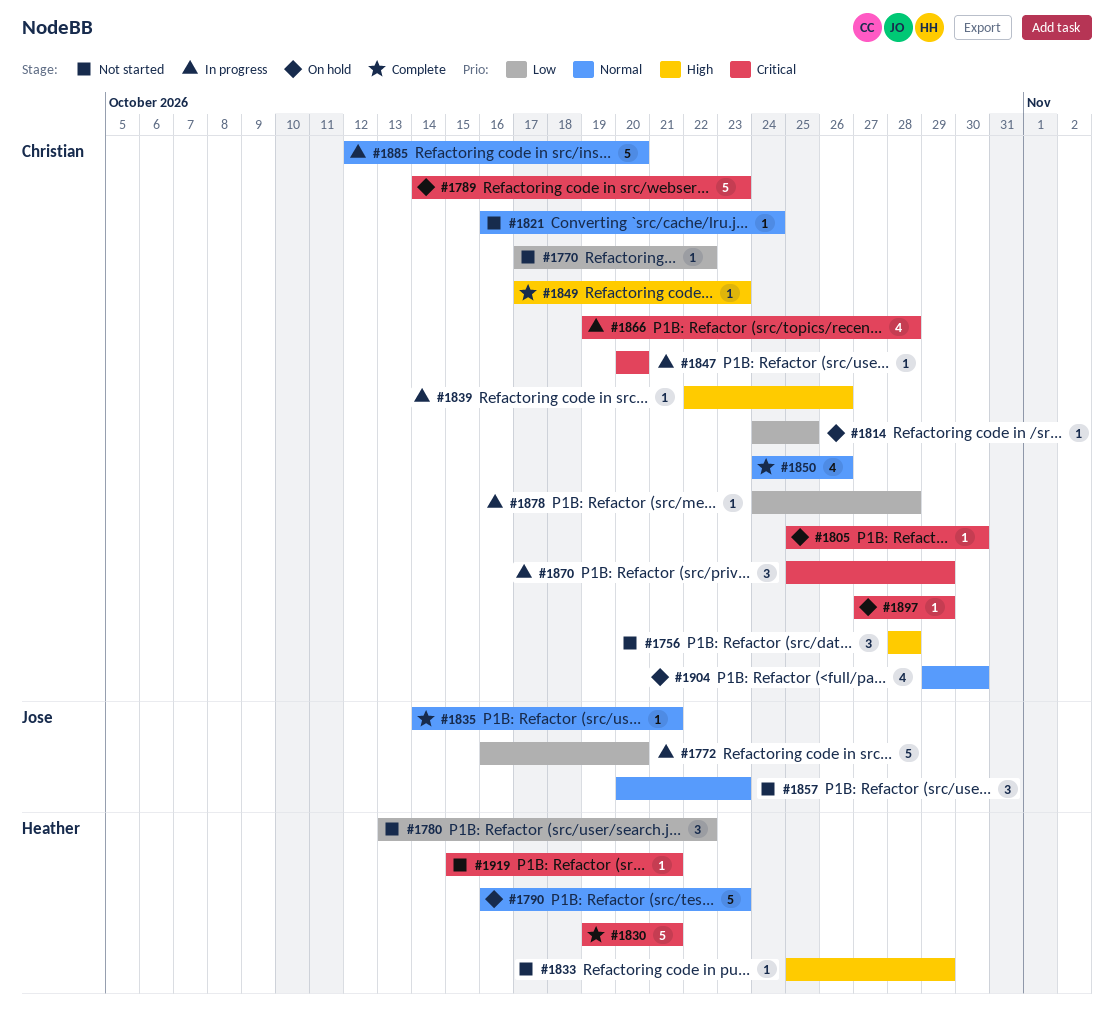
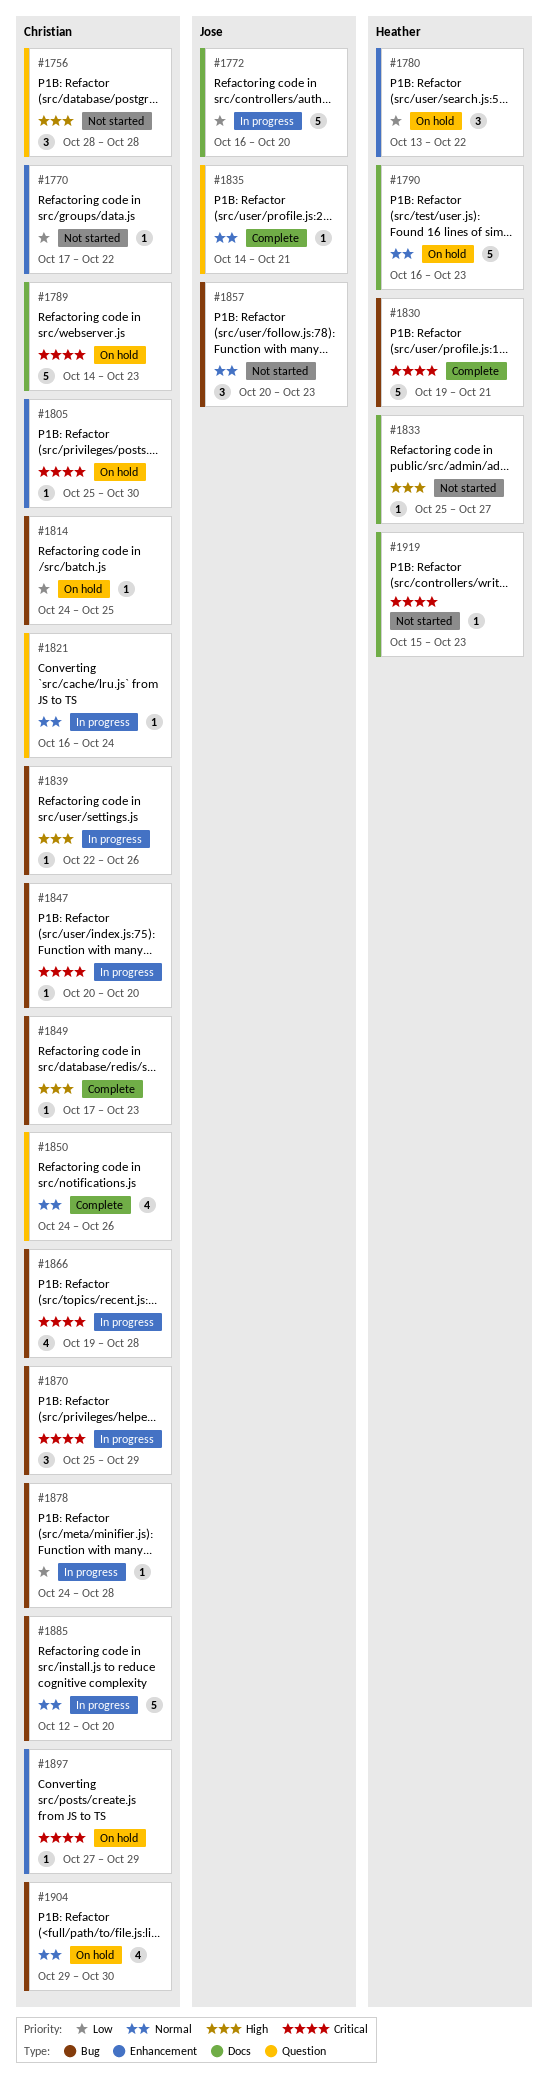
#1780, status: Not started -> On hold
#1821, status: Not started -> In progress
#1833, due: Oct 29 -> Oct 27
#1919, due: Oct 21 -> Oct 23

